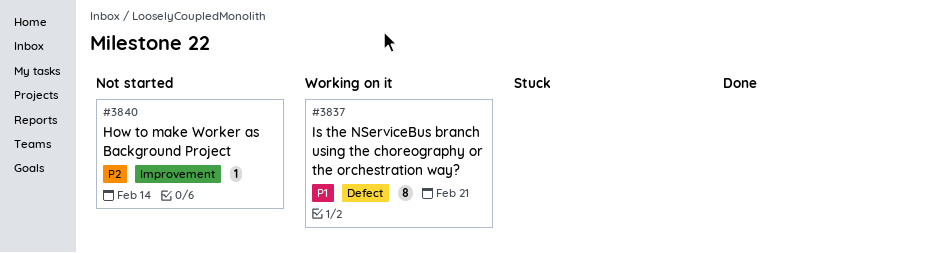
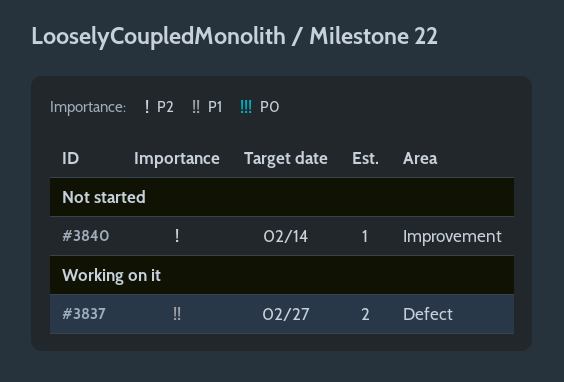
#3837, estimate: 8 -> 2
#3837, due: Feb 21 -> Feb 27

